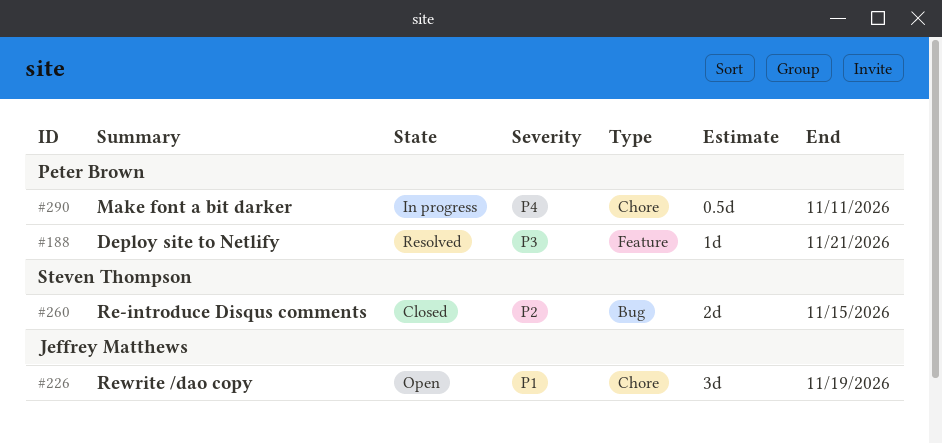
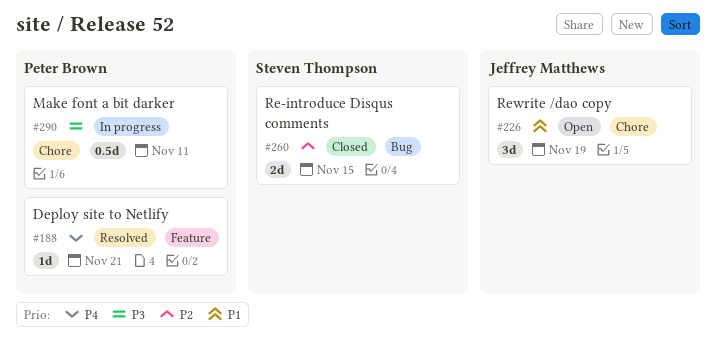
#188, priority: P3 -> P4
#290, priority: P4 -> P3

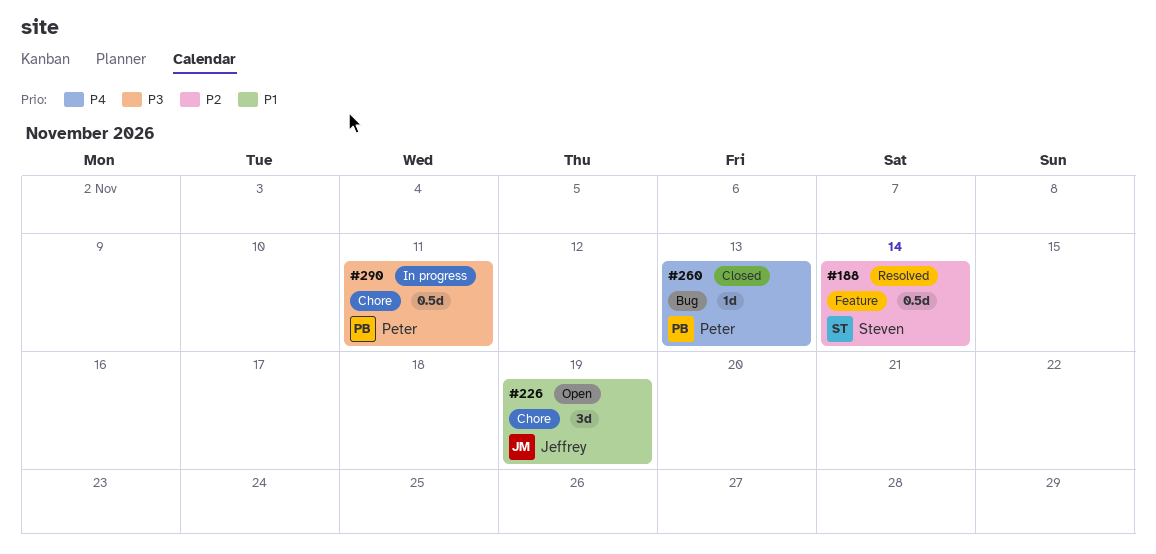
#188, owner: Peter Brown -> Steven Thompson
#188, priority: P4 -> P2
#188, estimate: 1d -> 0.5d
#188, due: Nov 21 -> Nov 14
#260, owner: Steven Thompson -> Peter Brown
#260, priority: P2 -> P4
#260, estimate: 2d -> 1d
#260, due: Nov 15 -> Nov 13

